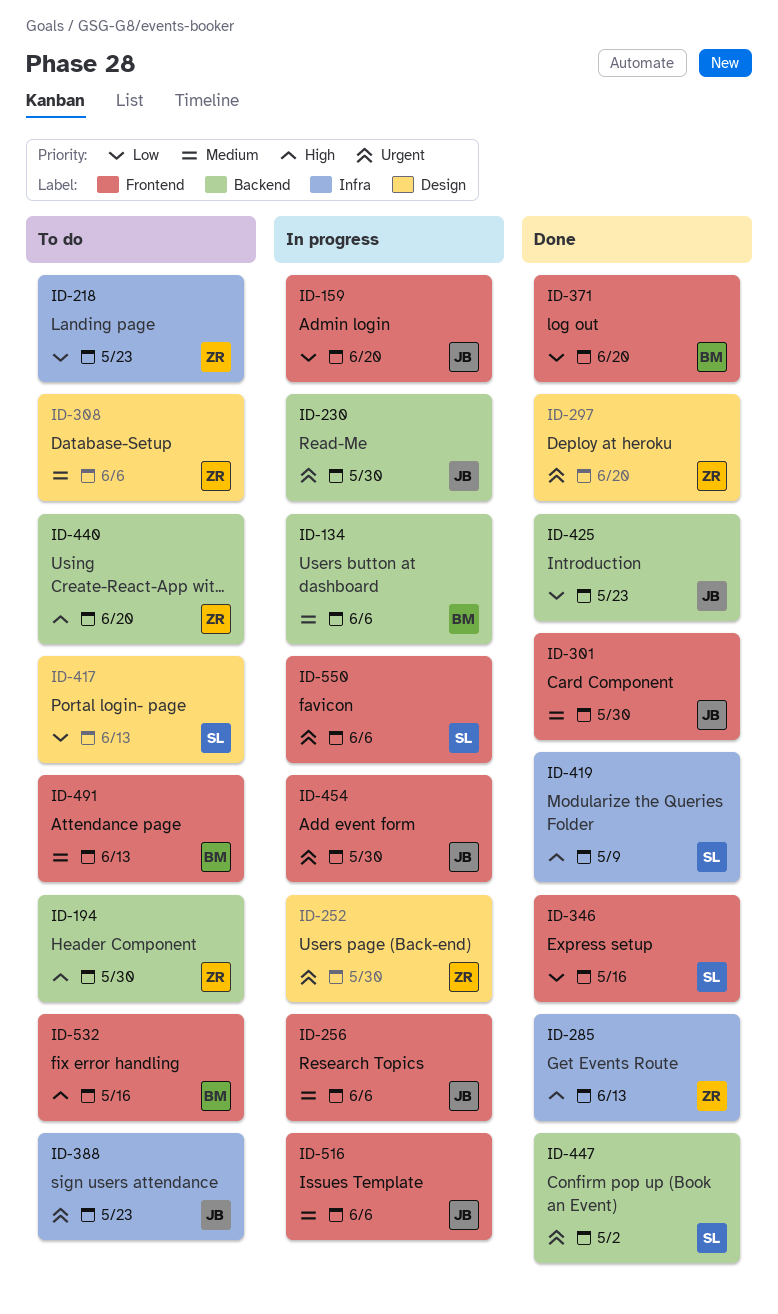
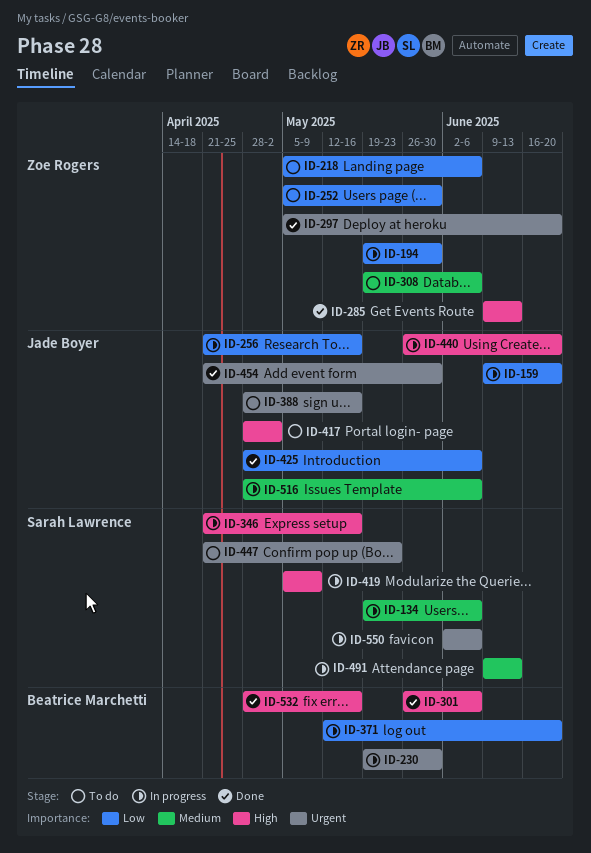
ID-134, owner: Beatrice Marchetti -> Sarah Lawrence
ID-194, status: To do -> In progress
ID-194, priority: High -> Low
ID-218, due: May 23 -> Jun 6
ID-230, owner: Jade Boyer -> Beatrice Marchetti
ID-252, status: In progress -> To do
ID-252, priority: Urgent -> Low
ID-256, priority: Medium -> Low
ID-256, due: Jun 6 -> May 16
ID-301, owner: Jade Boyer -> Beatrice Marchetti
ID-301, priority: Medium -> High
ID-301, due: May 30 -> Jun 6
ID-346, status: Done -> In progress
ID-346, priority: Low -> High
ID-371, status: Done -> In progress
ID-388, due: May 23 -> May 16
ID-417, owner: Sarah Lawrence -> Jade Boyer
ID-417, priority: Low -> High
ID-417, due: Jun 13 -> May 2
ID-419, status: Done -> In progress
ID-425, due: May 23 -> Jun 6
ID-440, status: To do -> In progress
ID-440, owner: Zoe Rogers -> Jade Boyer
ID-447, status: Done -> To do
ID-447, due: May 2 -> May 23
ID-454, status: In progress -> Done
ID-491, status: To do -> In progress
ID-491, owner: Beatrice Marchetti -> Sarah Lawrence
ID-532, status: To do -> Done

